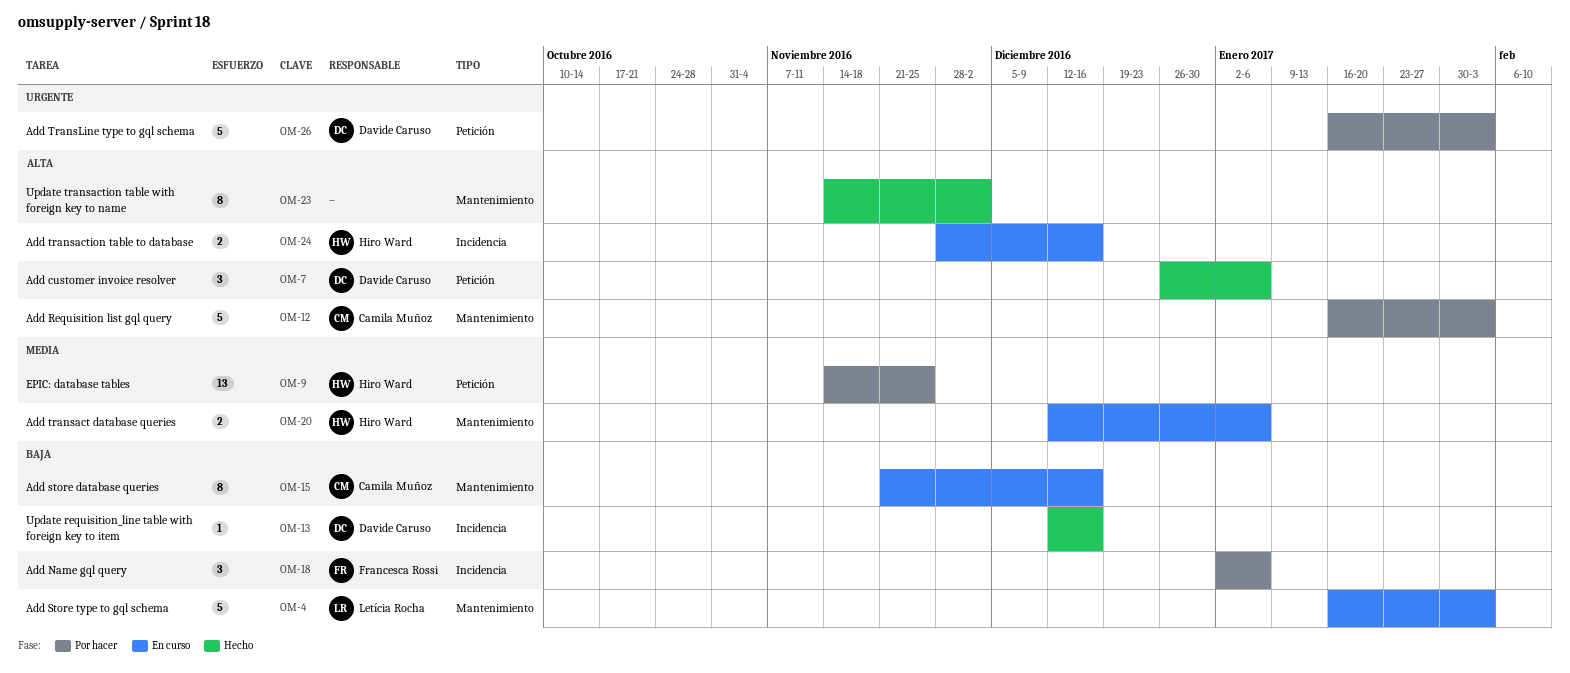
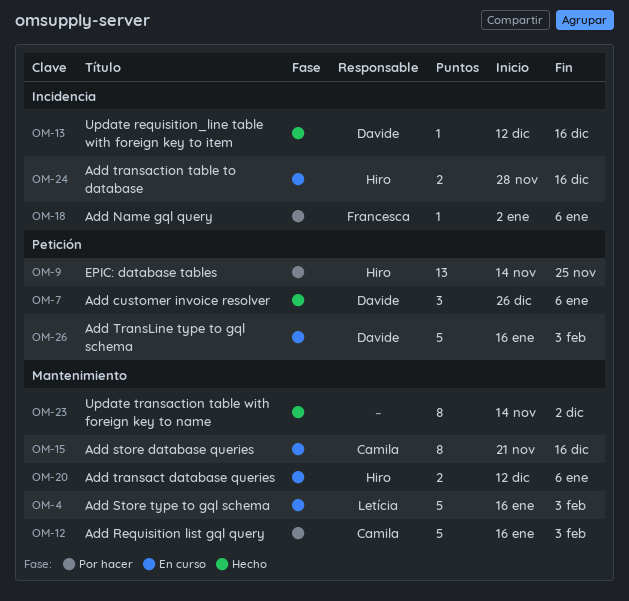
OM-18, estimate: 3 -> 1
OM-26, status: Por hacer -> En curso

